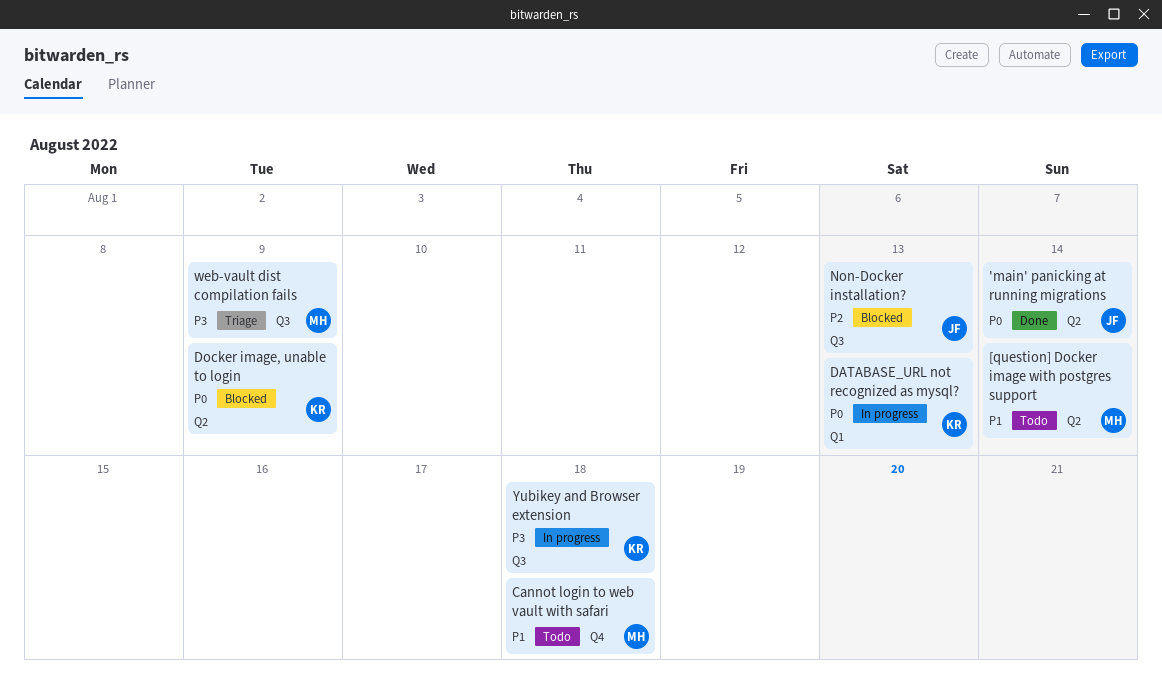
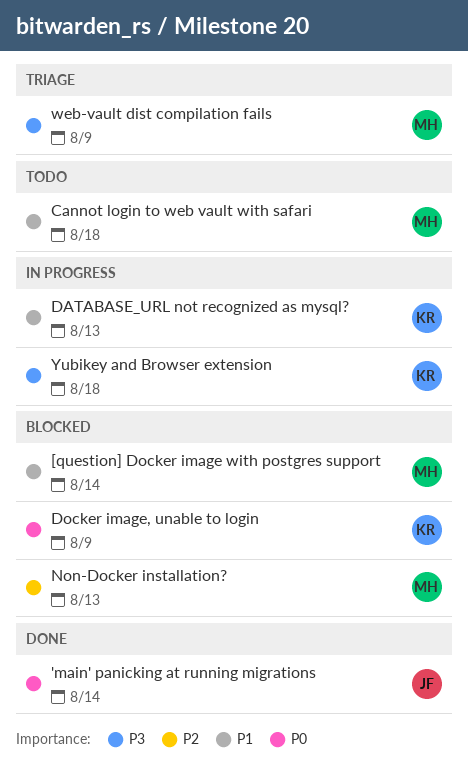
[question] Docker image with postgres support, status: Todo -> Blocked
DATABASE_URL not recognized as mysql?, priority: P0 -> P1
Non-Docker installation?, owner: JF -> MH

